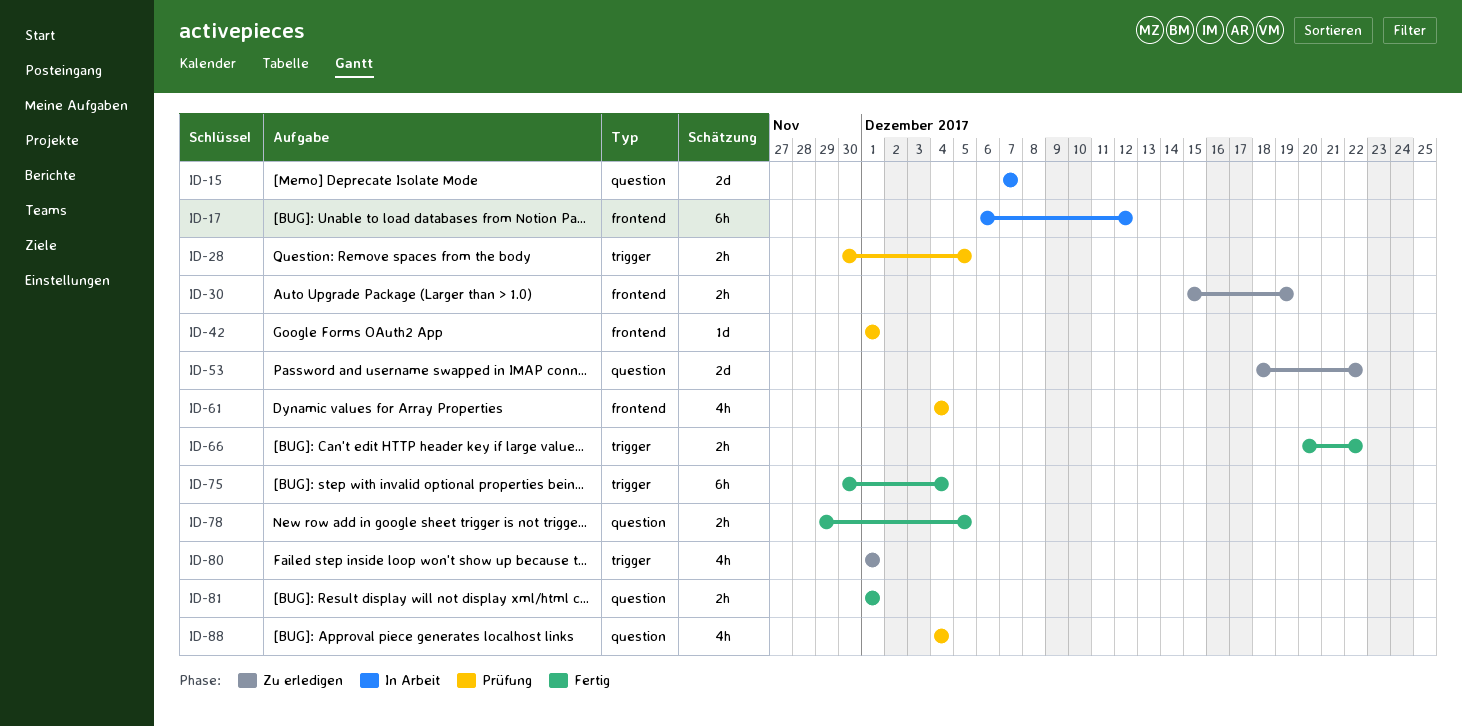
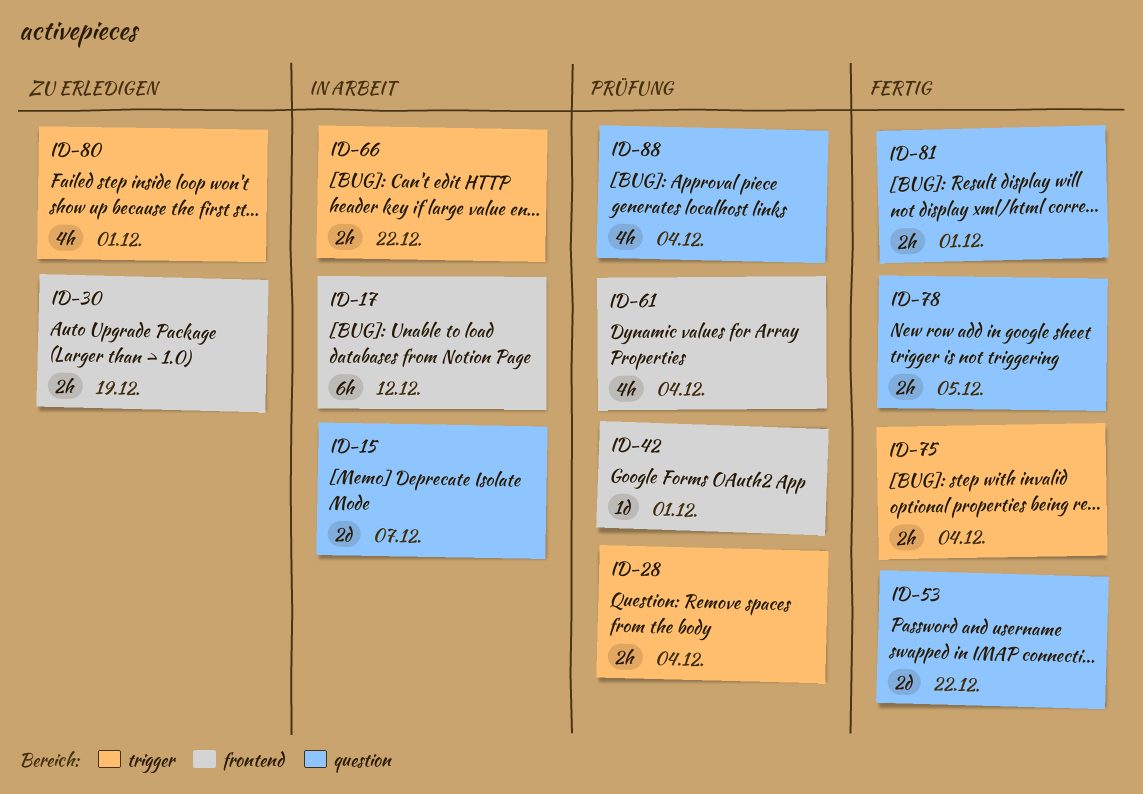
ID-28, due: Dec 5 -> Dec 4
ID-53, status: Zu erledigen -> Fertig
ID-66, status: Fertig -> In Arbeit
ID-75, estimate: 6h -> 2h

